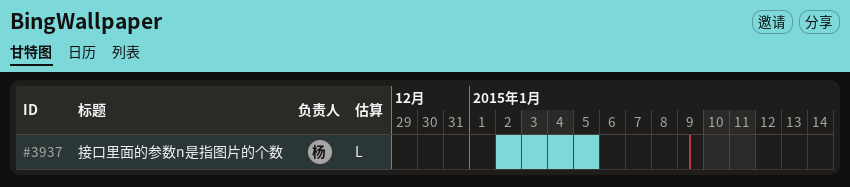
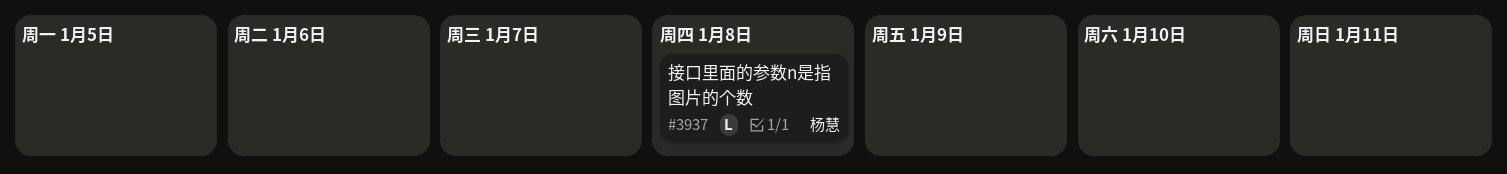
#3937, due: Jan 5 -> Jan 8

